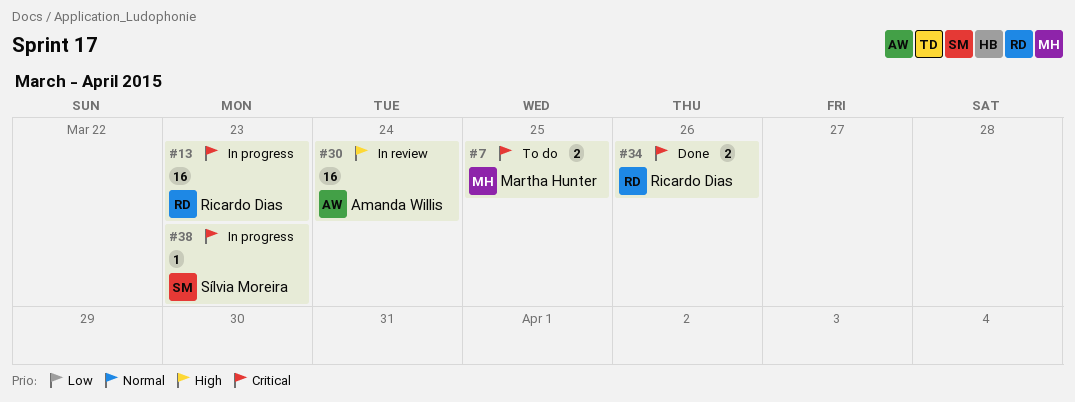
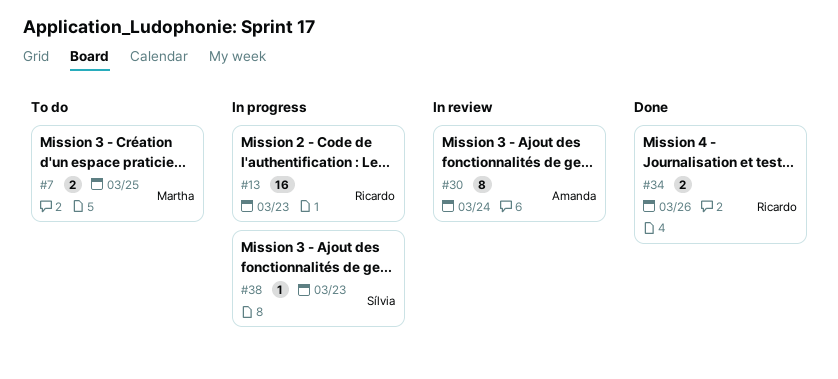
#30, estimate: 16 -> 8

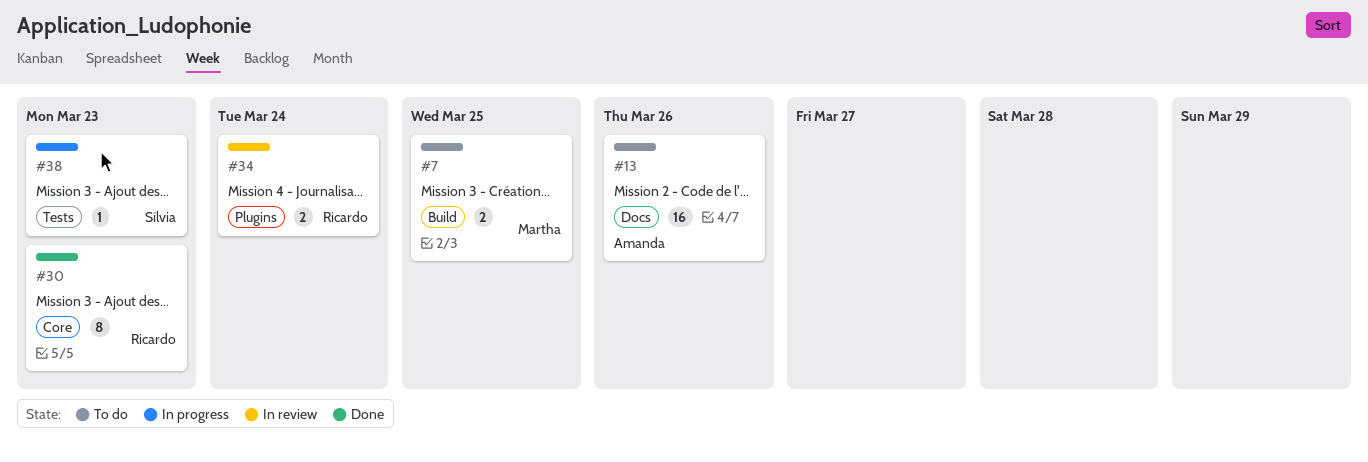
#13, status: In progress -> To do
#13, owner: Ricardo -> Amanda
#13, due: Mar 23 -> Mar 26
#30, status: In review -> Done
#30, owner: Amanda -> Ricardo
#30, due: Mar 24 -> Mar 23
#34, status: Done -> In review
#34, due: Mar 26 -> Mar 24

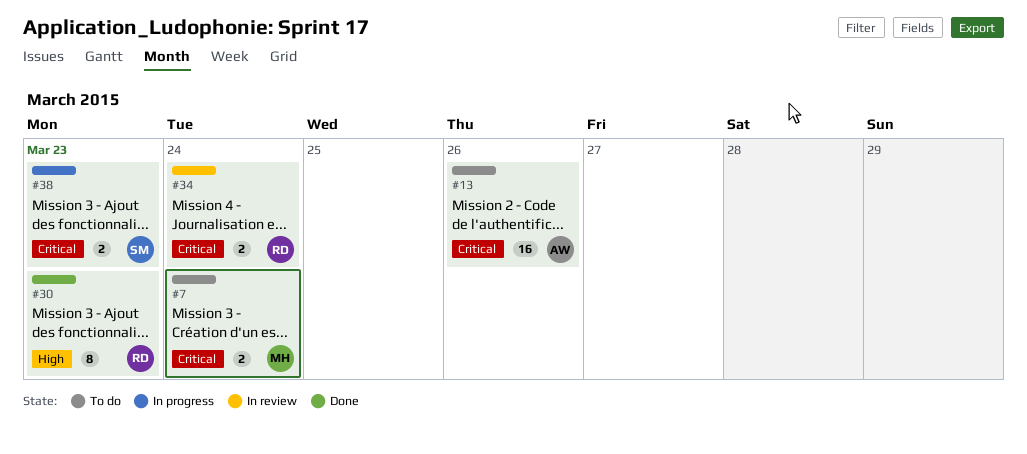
#7, due: Mar 25 -> Mar 24
#38, estimate: 1 -> 2

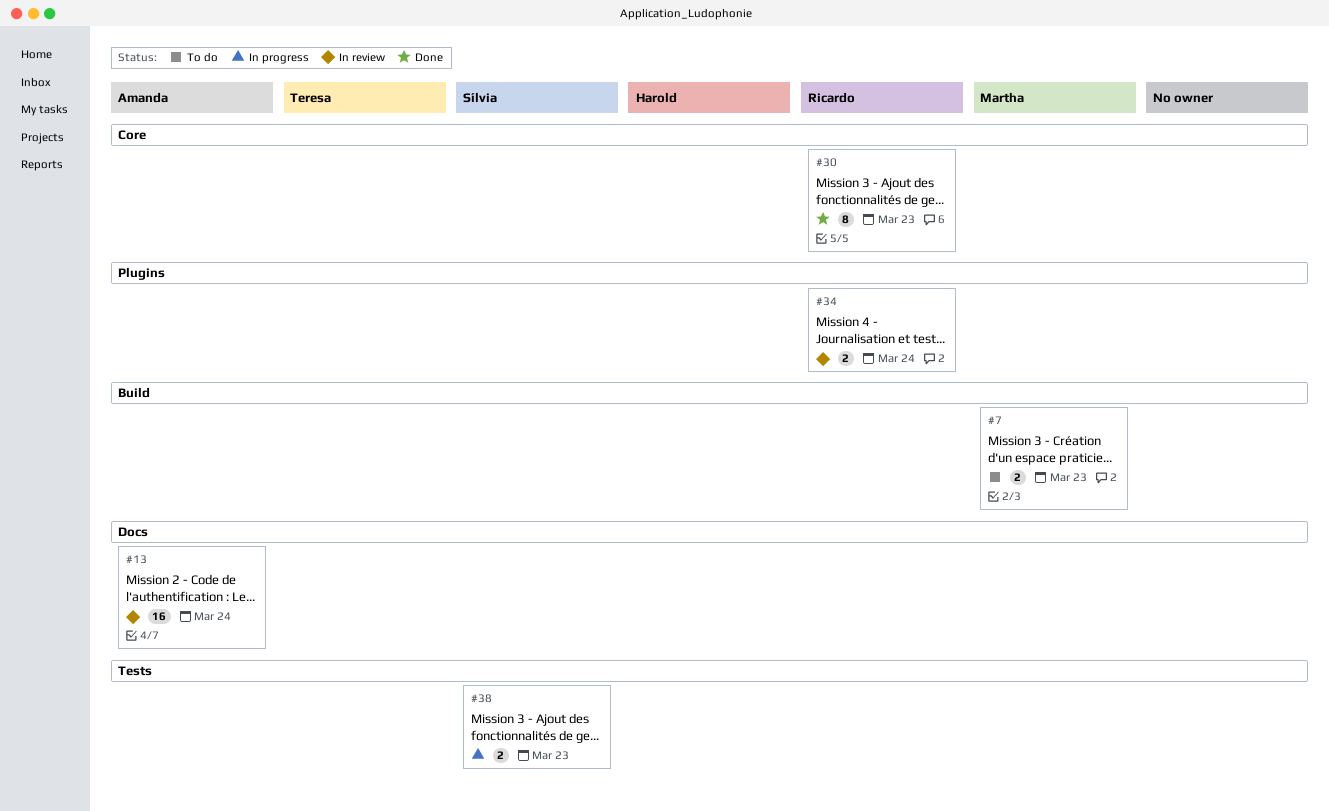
#7, due: Mar 24 -> Mar 23
#13, status: To do -> In review
#13, due: Mar 26 -> Mar 24

